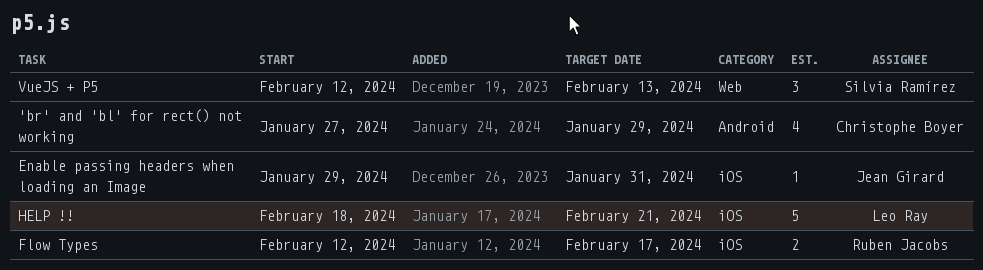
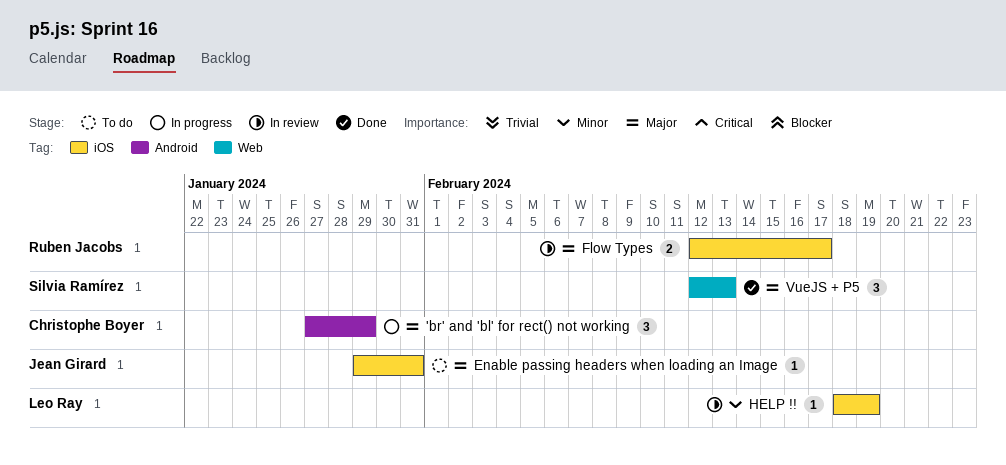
'br' and 'bl' for rect() not working, estimate: 4 -> 3
HELP !!, estimate: 5 -> 1
HELP !!, due: Feb 21 -> Feb 19

